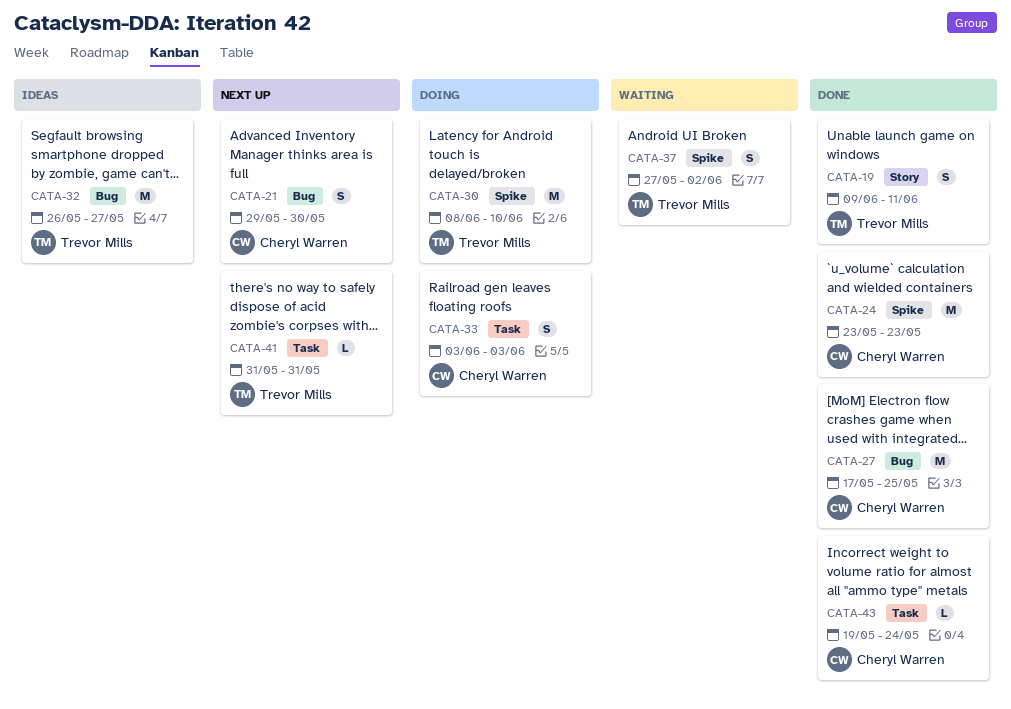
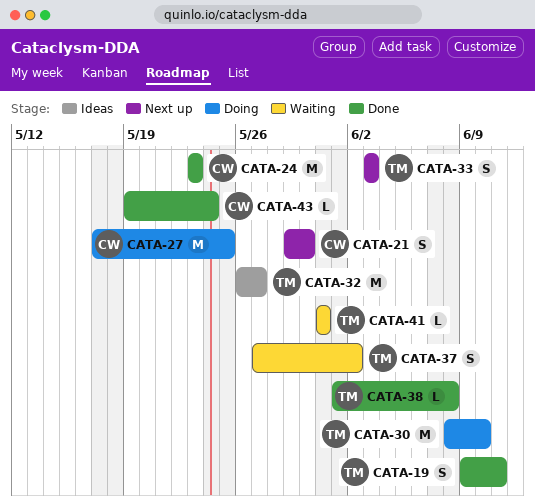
CATA-27, status: Done -> Doing
CATA-33, status: Doing -> Next up
CATA-33, owner: Cheryl Warren -> Trevor Mills
CATA-38: none -> present
CATA-41, status: Next up -> Waiting

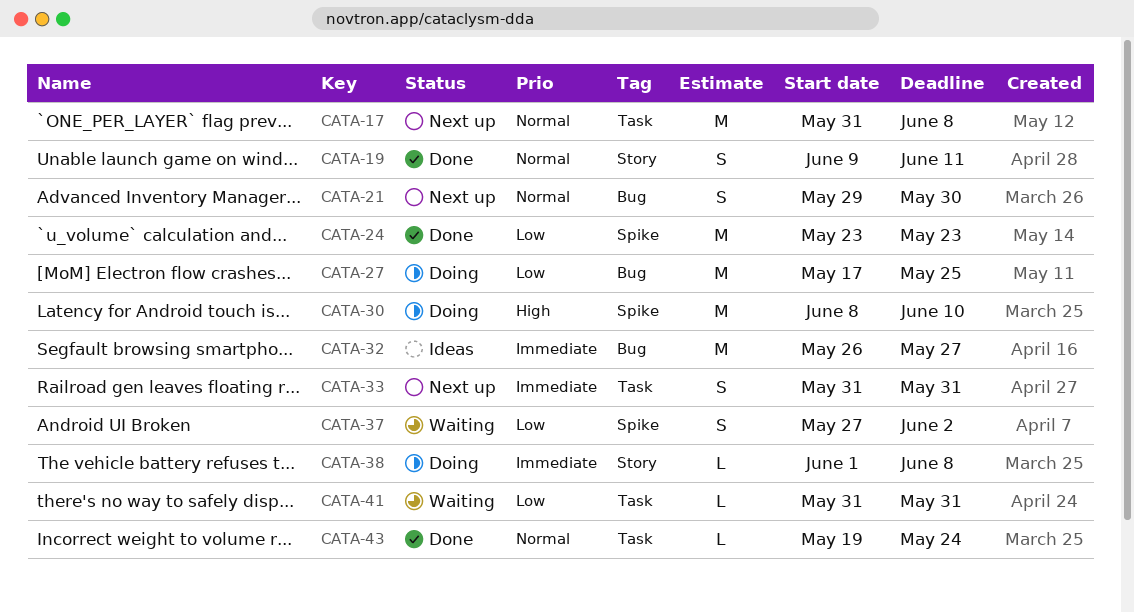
CATA-17: none -> present
CATA-33, start: Jun 3 -> May 31
CATA-33, due: Jun 3 -> May 31
CATA-38, status: Done -> Doing

